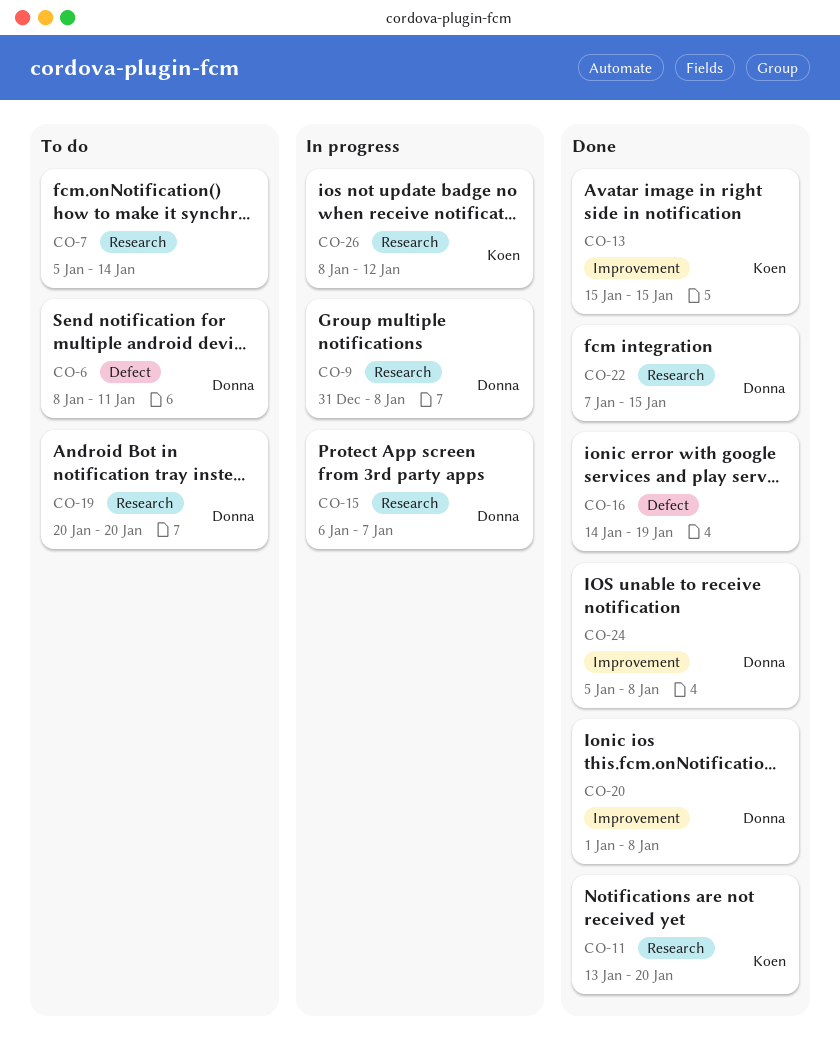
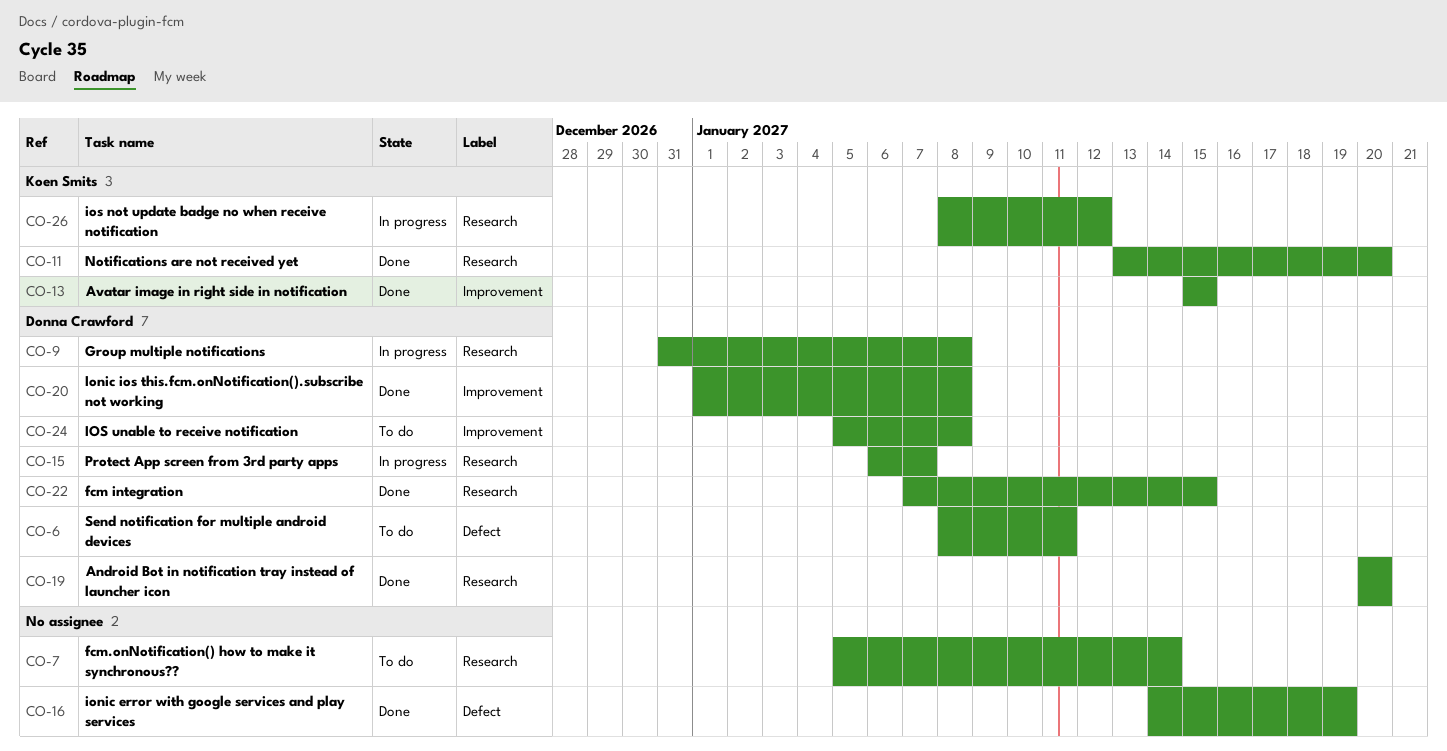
CO-19, status: To do -> Done
CO-24, status: Done -> To do

